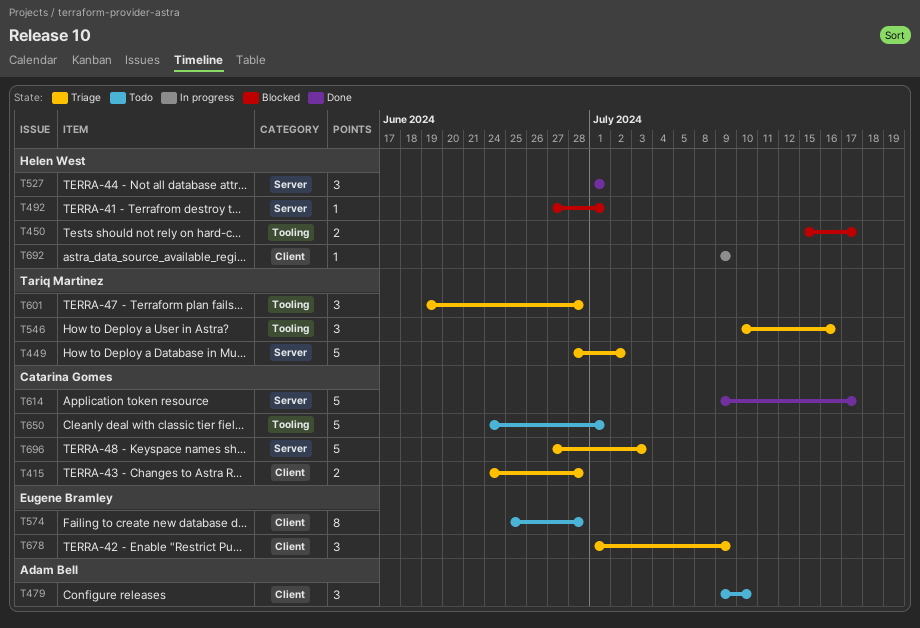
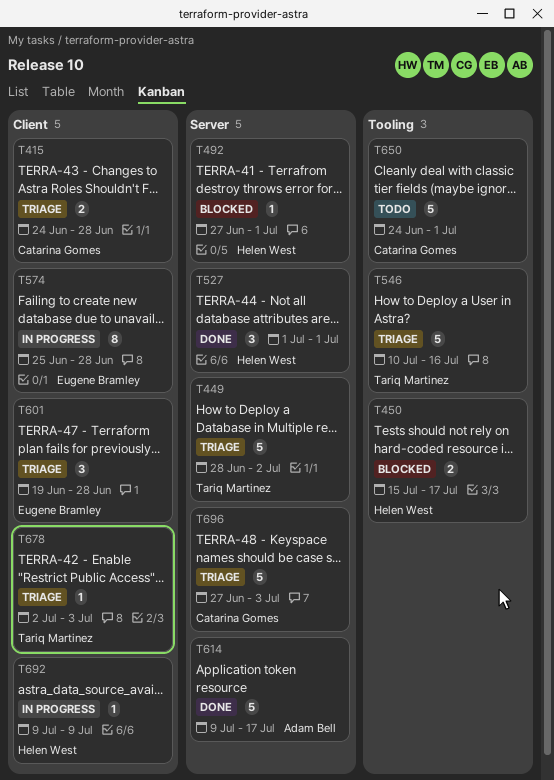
T479: present -> none
T546, estimate: 3 -> 5
T574, status: Todo -> In progress
T601, owner: Tariq Martinez -> Eugene Bramley
T601, label: Tooling -> Client
T614, owner: Catarina Gomes -> Adam Bell
T678, owner: Eugene Bramley -> Tariq Martinez
T678, estimate: 3 -> 1
T678, start: Jul 1 -> Jul 2
T678, due: Jul 9 -> Jul 3

